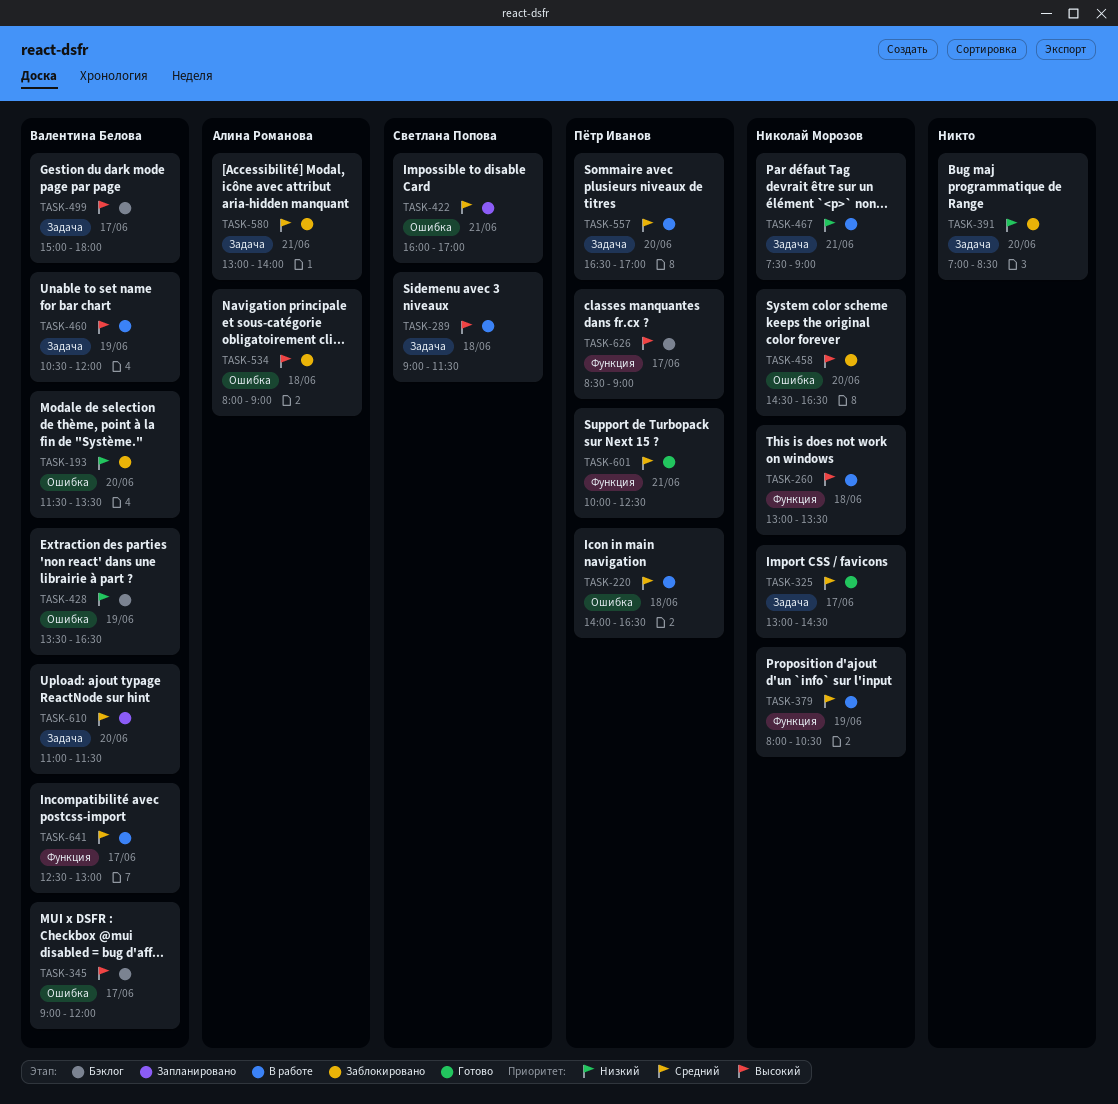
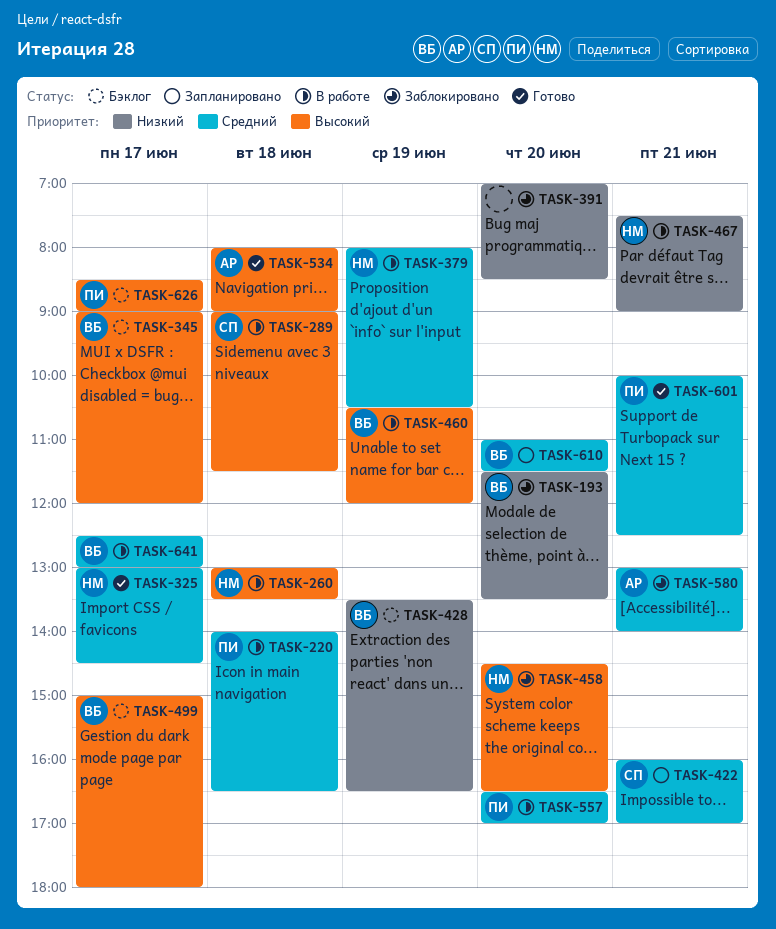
TASK-534, status: Заблокировано -> Готово

